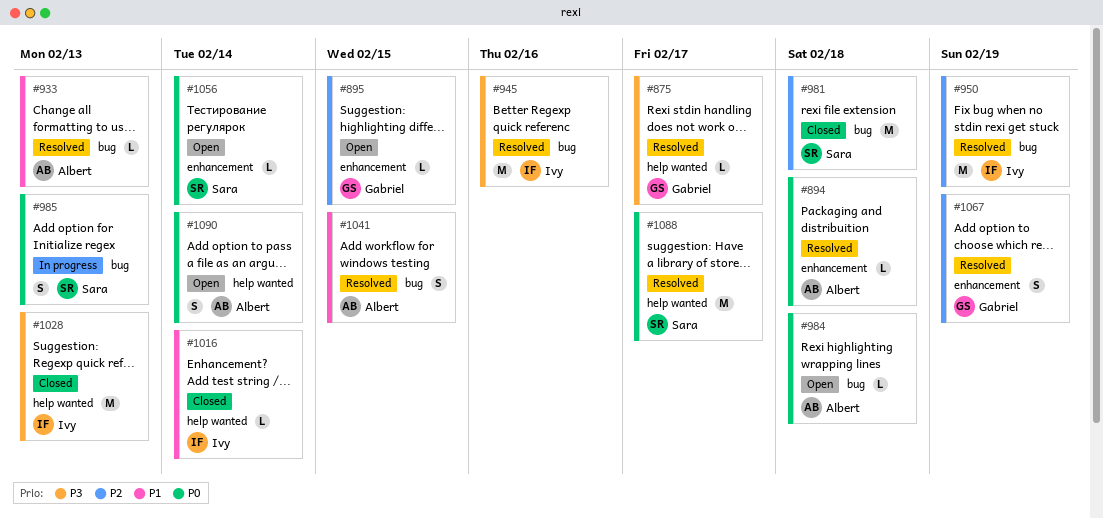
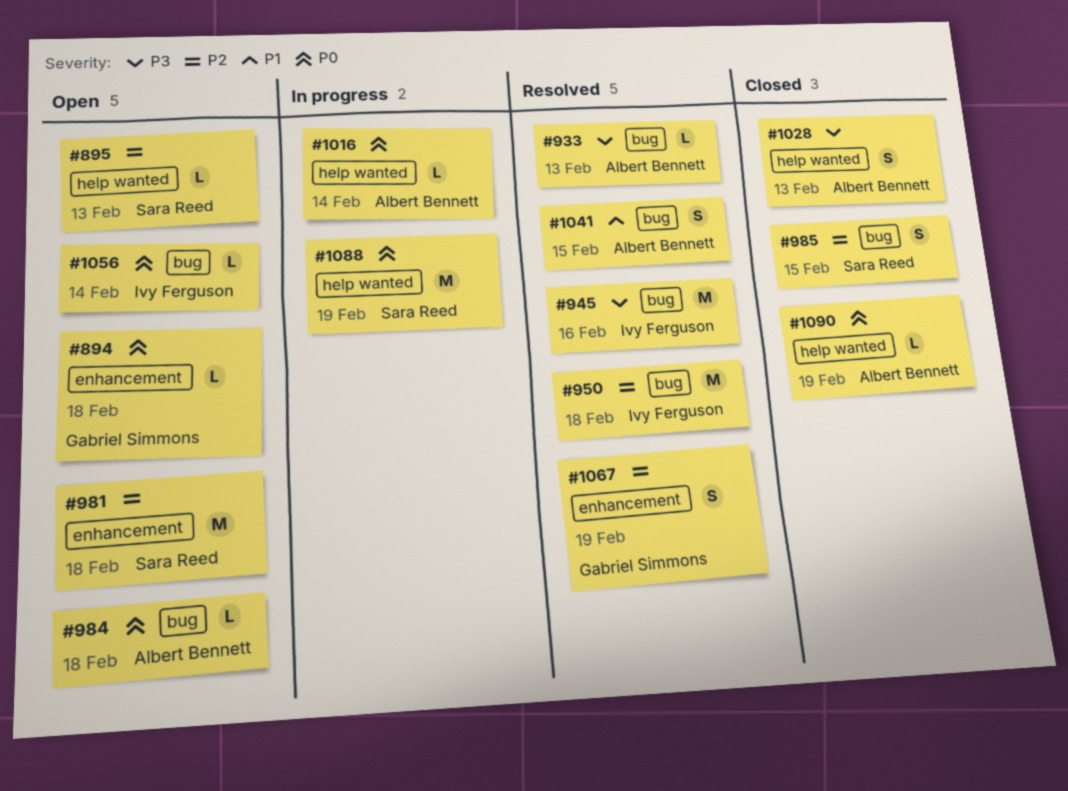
#875: present -> none
#894, status: Resolved -> Open
#894, owner: Albert Bennett -> Gabriel Simmons
#895, owner: Gabriel Simmons -> Sara Reed
#895, label: enhancement -> help wanted
#895, due: Feb 15 -> Feb 13
#933, priority: P1 -> P3
#950, due: Feb 19 -> Feb 18
#981, status: Closed -> Open
#981, label: bug -> enhancement
#985, status: In progress -> Closed
#985, priority: P0 -> P2
#985, due: Feb 13 -> Feb 15
#1016, status: Closed -> In progress
#1016, owner: Ivy Ferguson -> Albert Bennett
#1016, priority: P1 -> P0
#1028, owner: Ivy Ferguson -> Albert Bennett
#1028, estimate: M -> S
#1056, owner: Sara Reed -> Ivy Ferguson
#1056, label: enhancement -> bug
#1088, status: Resolved -> In progress
#1088, due: Feb 17 -> Feb 19
#1090, status: Open -> Closed
#1090, estimate: S -> L
#1090, due: Feb 14 -> Feb 19

